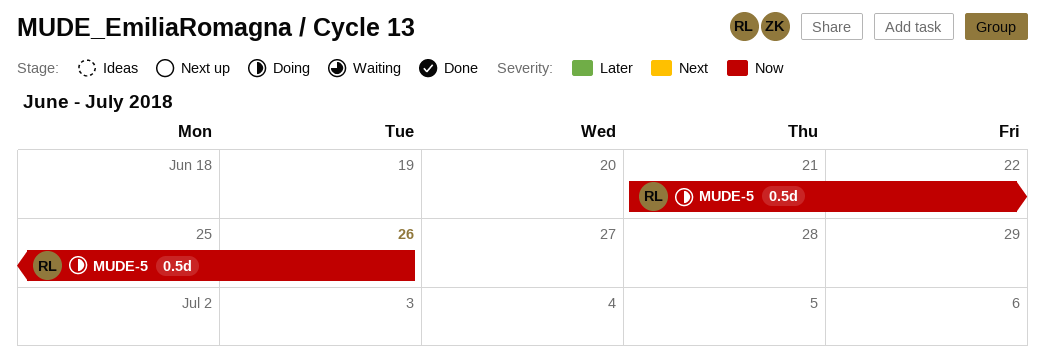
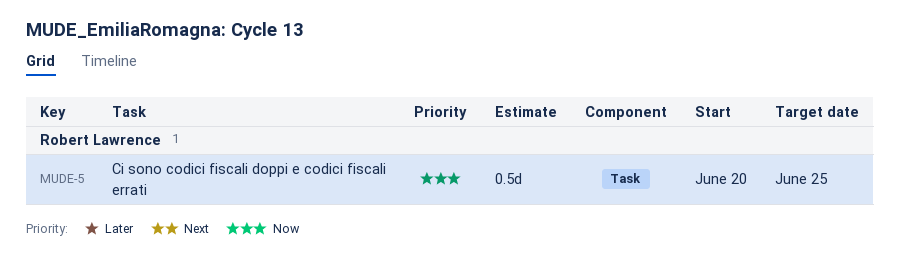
MUDE-5, start: Jun 21 -> Jun 20
MUDE-5, due: Jun 26 -> Jun 25

